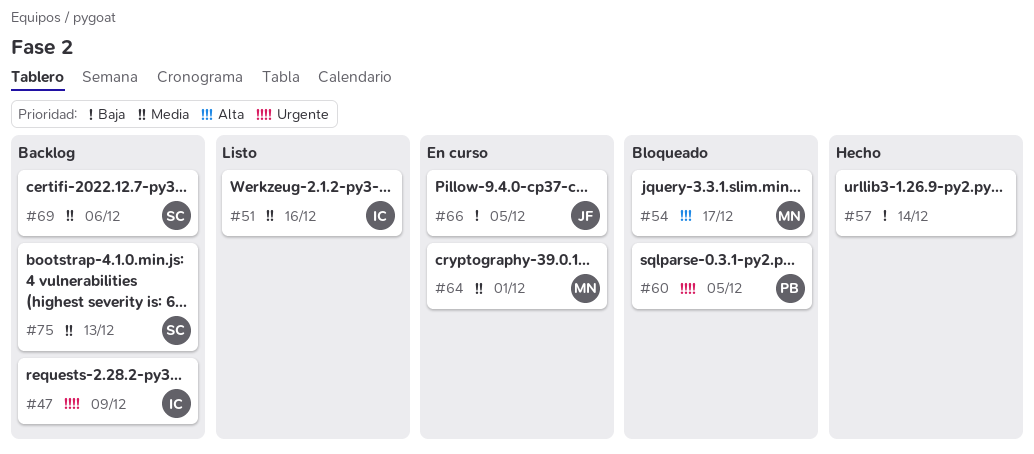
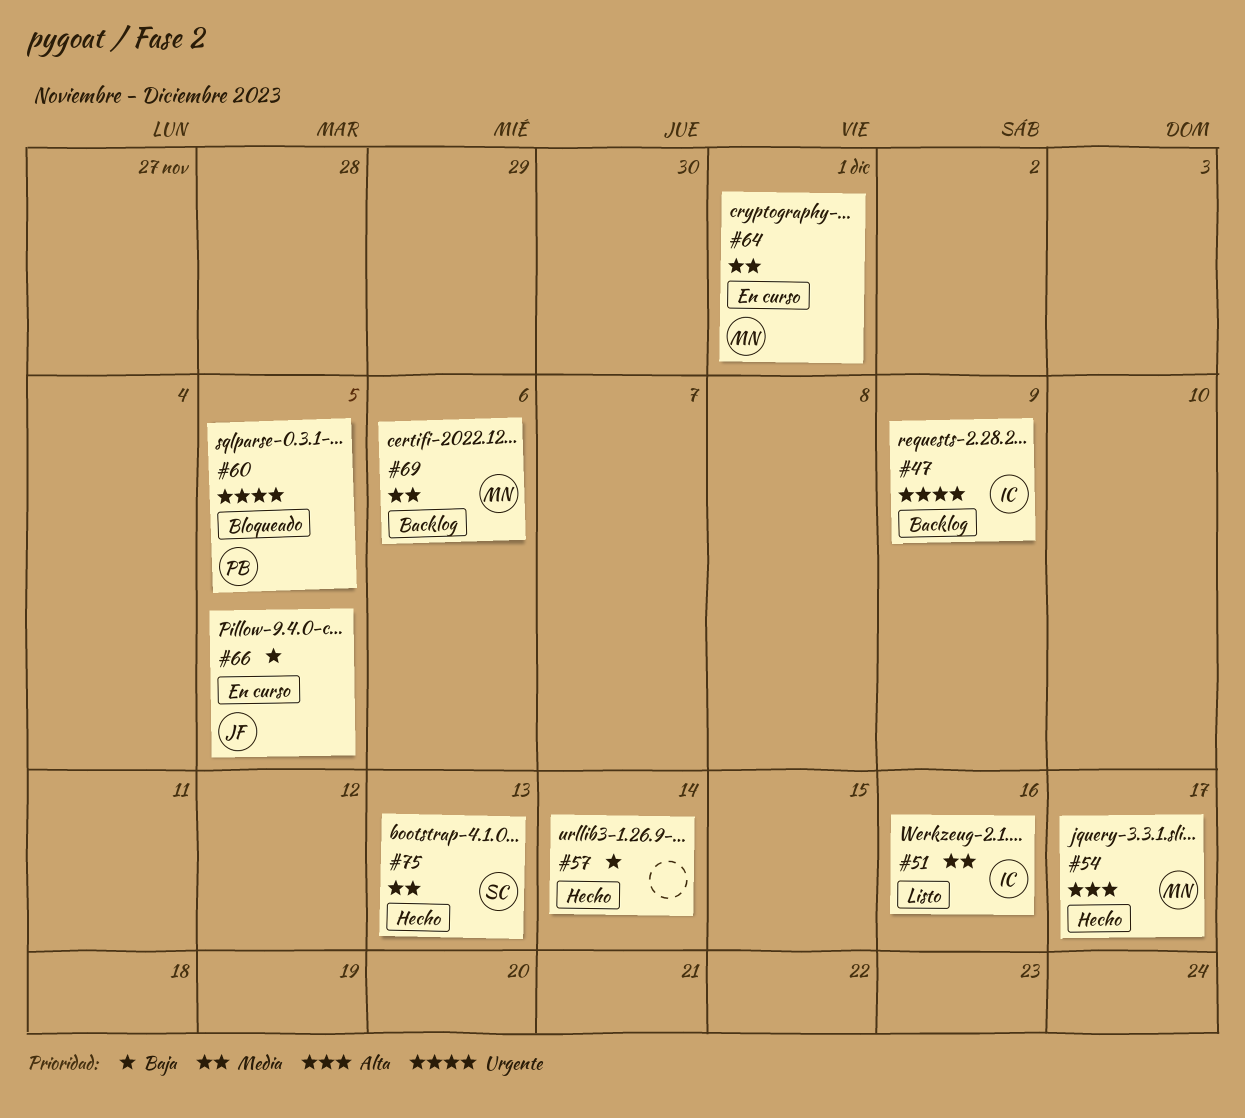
#54, status: Bloqueado -> Hecho
#69, owner: SC -> MN
#75, status: Backlog -> Hecho

